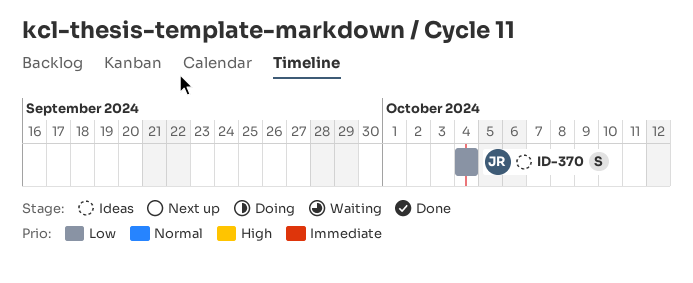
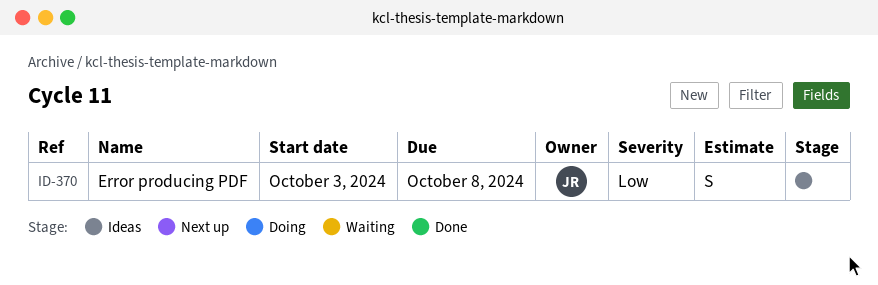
ID-370, start: Oct 4 -> Oct 3
ID-370, due: Oct 4 -> Oct 8

